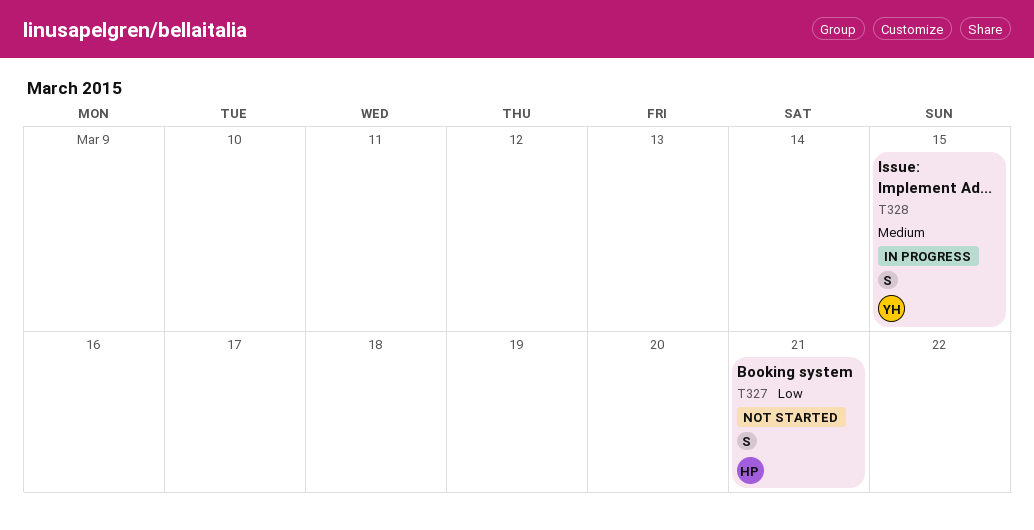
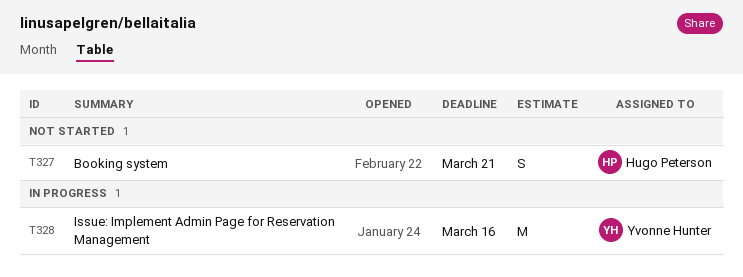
T328, estimate: S -> M
T328, due: Mar 15 -> Mar 16

